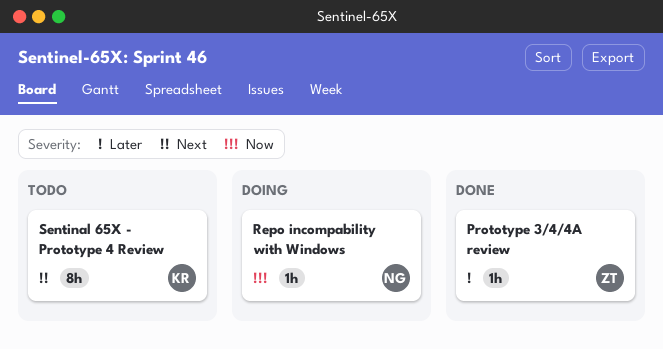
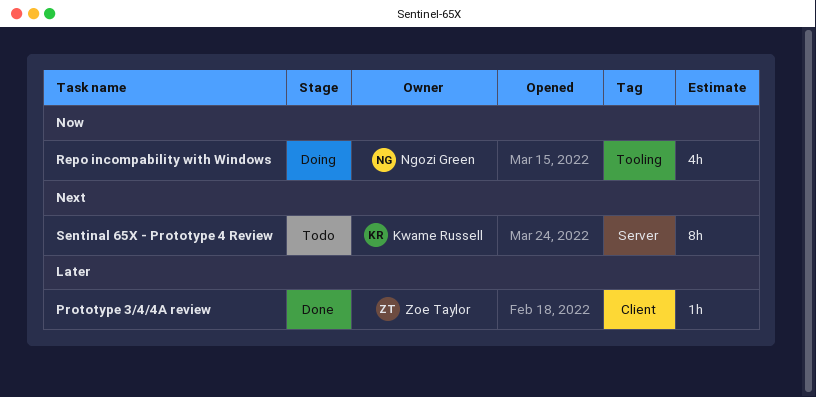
Repo incompability with Windows, estimate: 1h -> 4h

